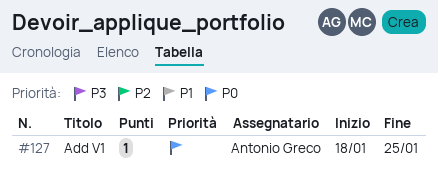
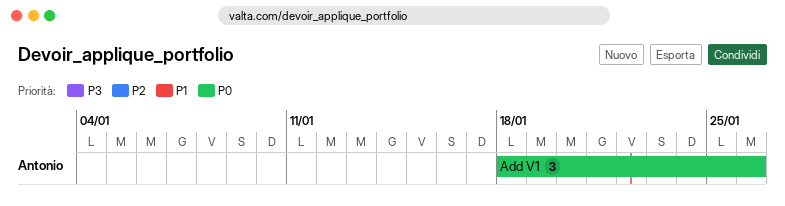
Add V1, estimate: 1 -> 3
Add V1, due: Jan 25 -> Jan 26

